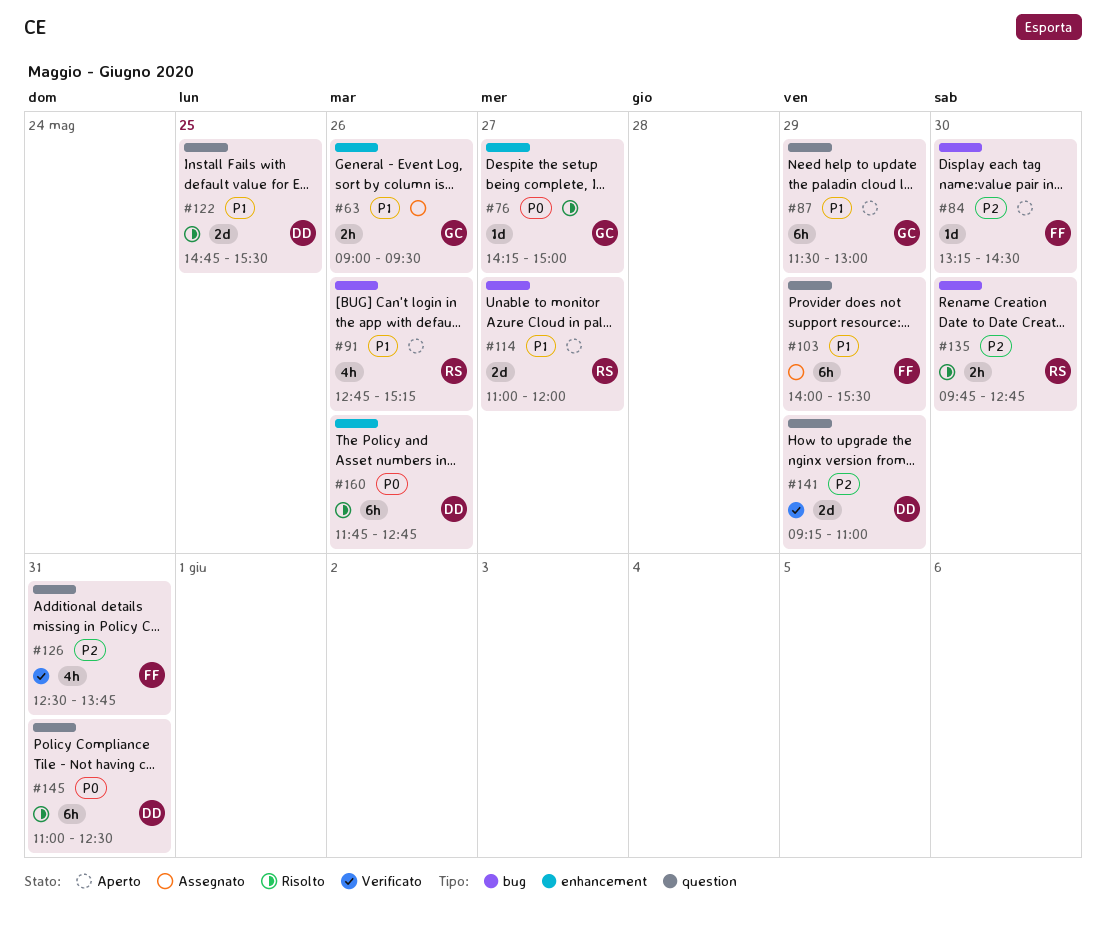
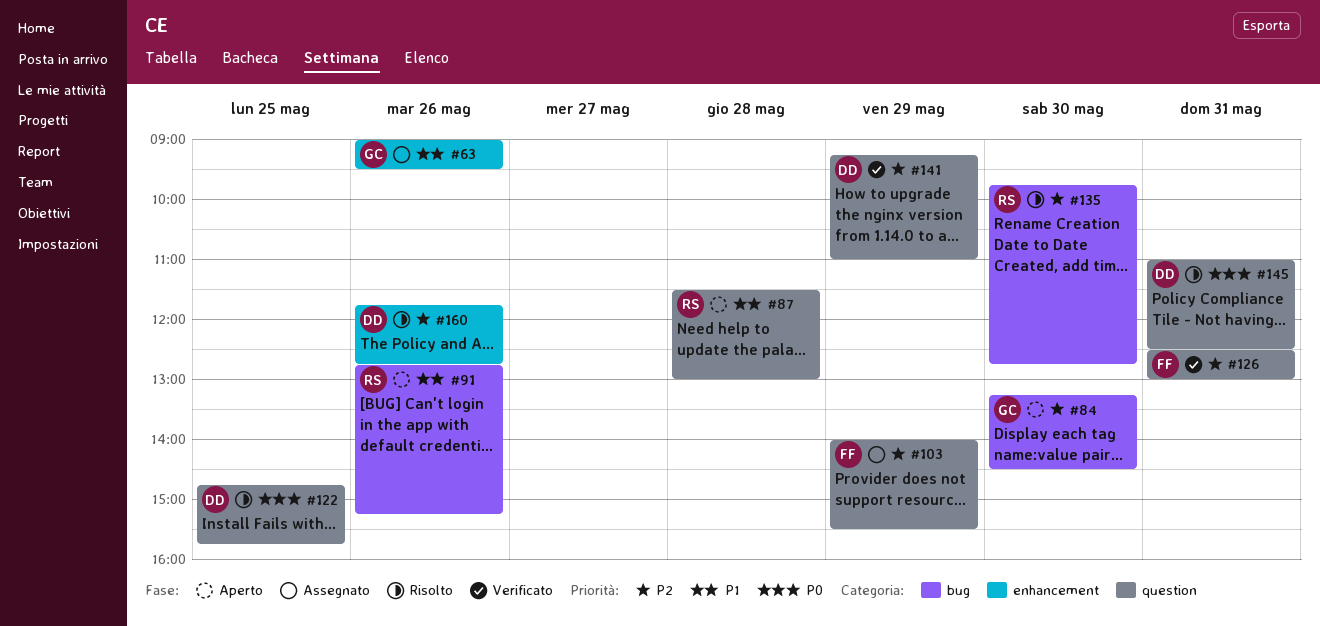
#76: present -> none
#84, owner: FF -> GC
#87, owner: GC -> RS
#87, day: May 29 -> May 28
#103, priority: P1 -> P2
#114: present -> none
#122, priority: P1 -> P0
#122, ends: 15:30 -> 15:45
#126, ends: 13:45 -> 13:00
#160, priority: P0 -> P2

